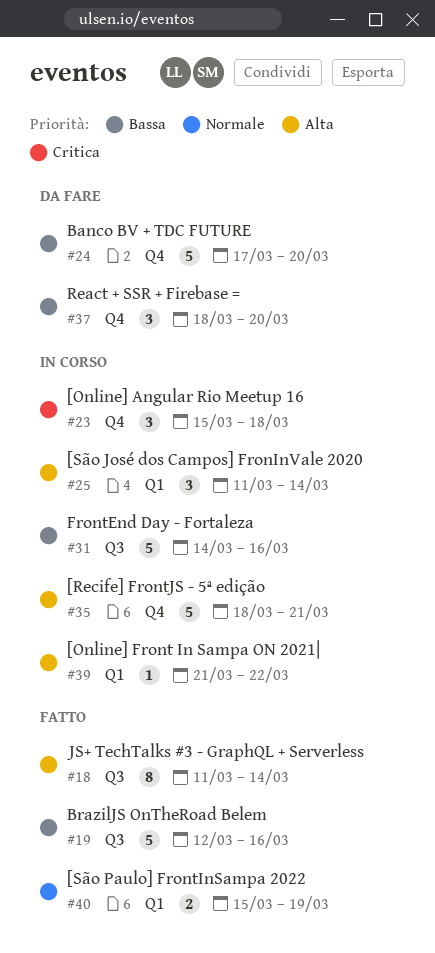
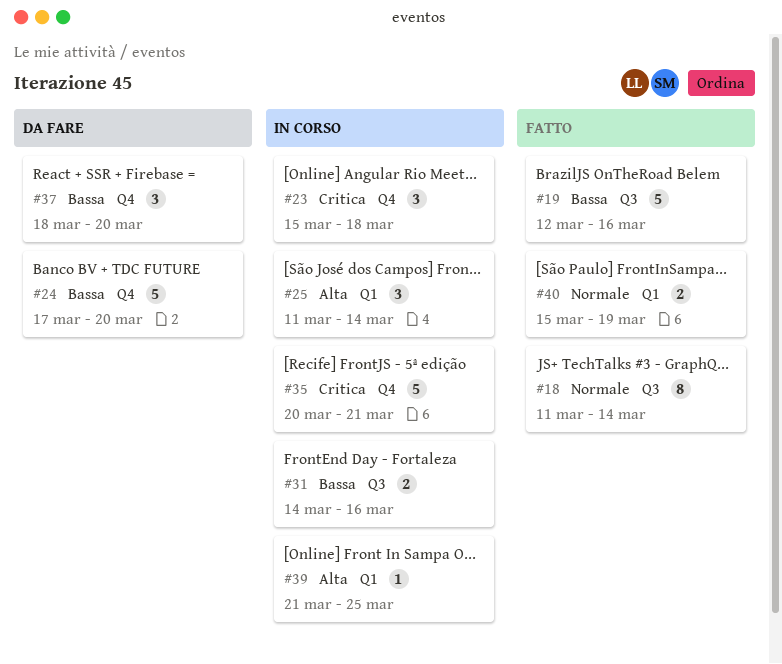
#18, priority: Alta -> Normale
#31, estimate: 5 -> 2
#35, priority: Alta -> Critica
#35, start: Mar 18 -> Mar 20
#39, due: Mar 22 -> Mar 25

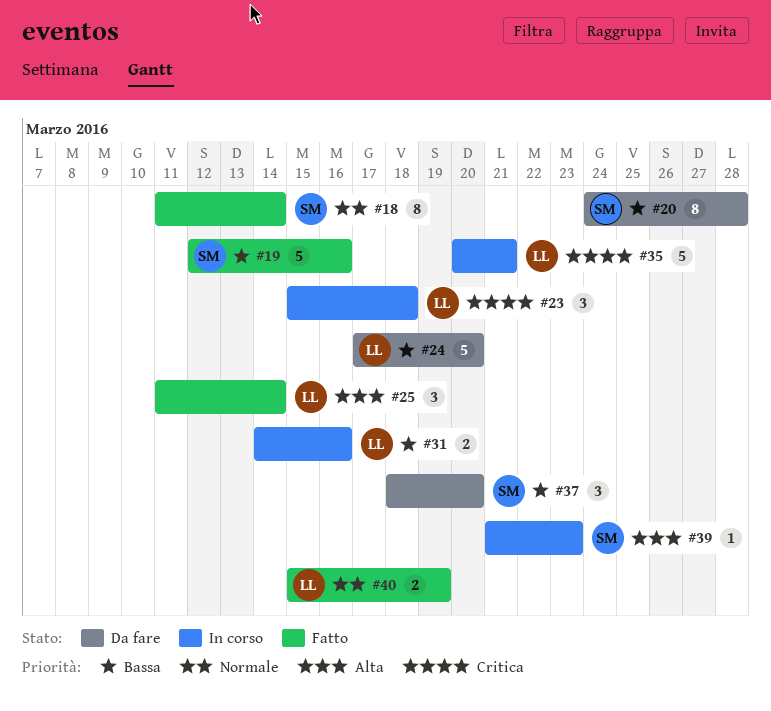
#20: none -> present
#25, status: In corso -> Fatto
#39, due: Mar 25 -> Mar 23

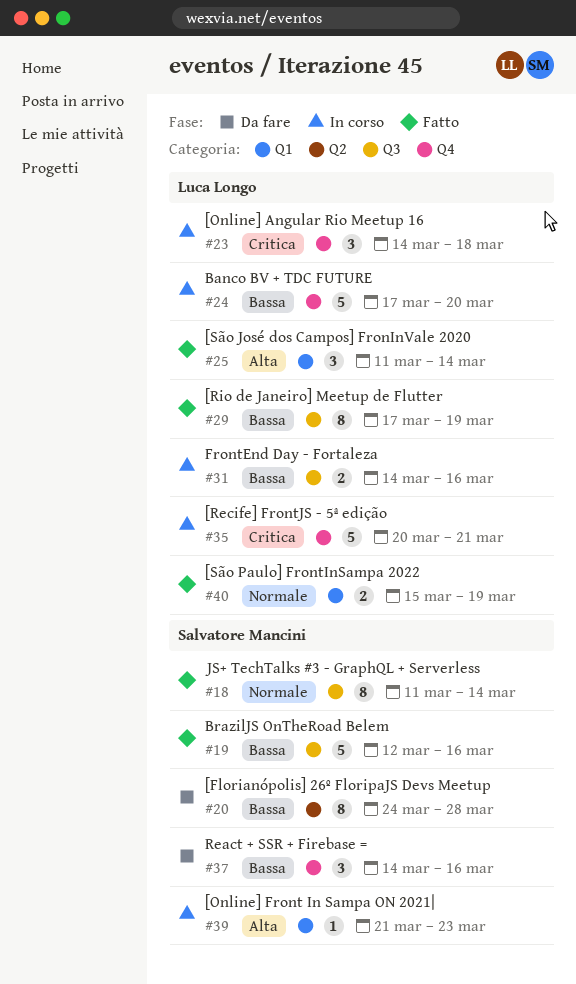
#23, start: Mar 15 -> Mar 14
#24, status: Da fare -> In corso
#29: none -> present
#37, start: Mar 18 -> Mar 14
#37, due: Mar 20 -> Mar 16

